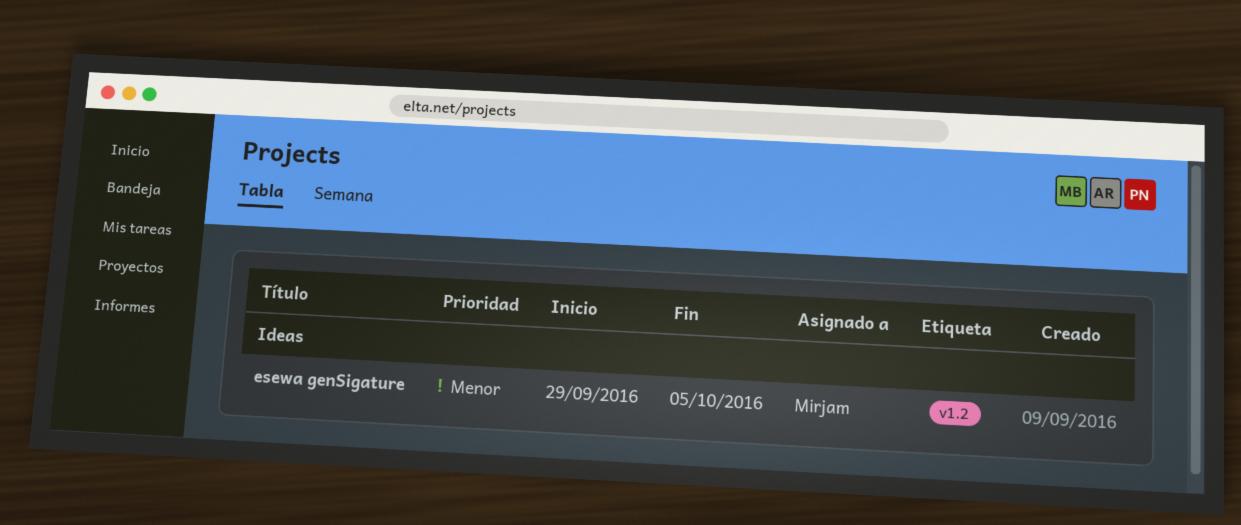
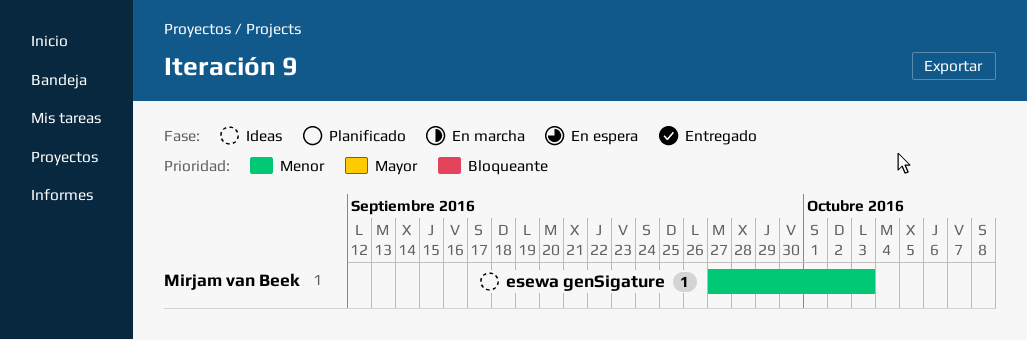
esewa genSigature, start: Sep 29 -> Sep 27
esewa genSigature, due: Oct 5 -> Oct 3

